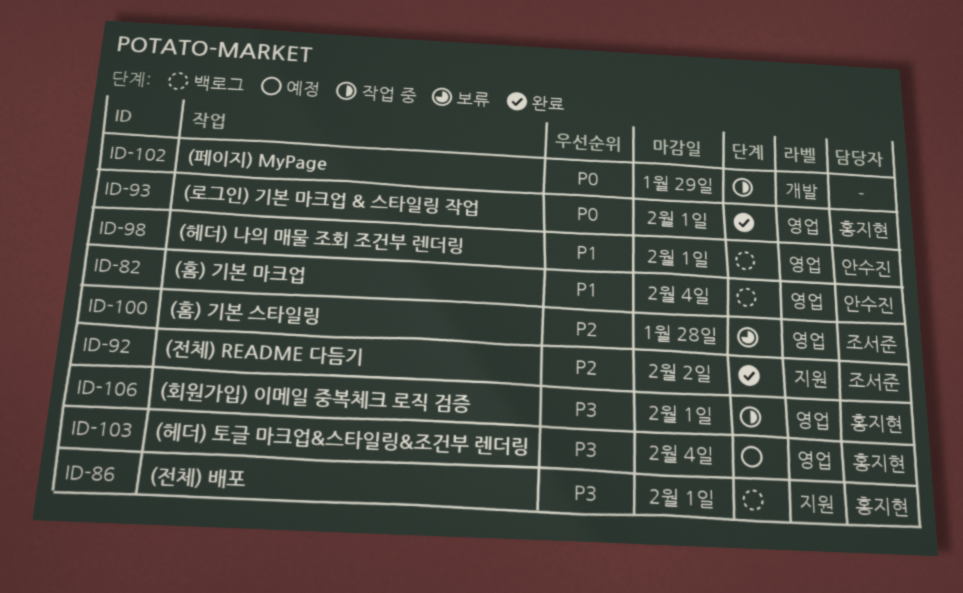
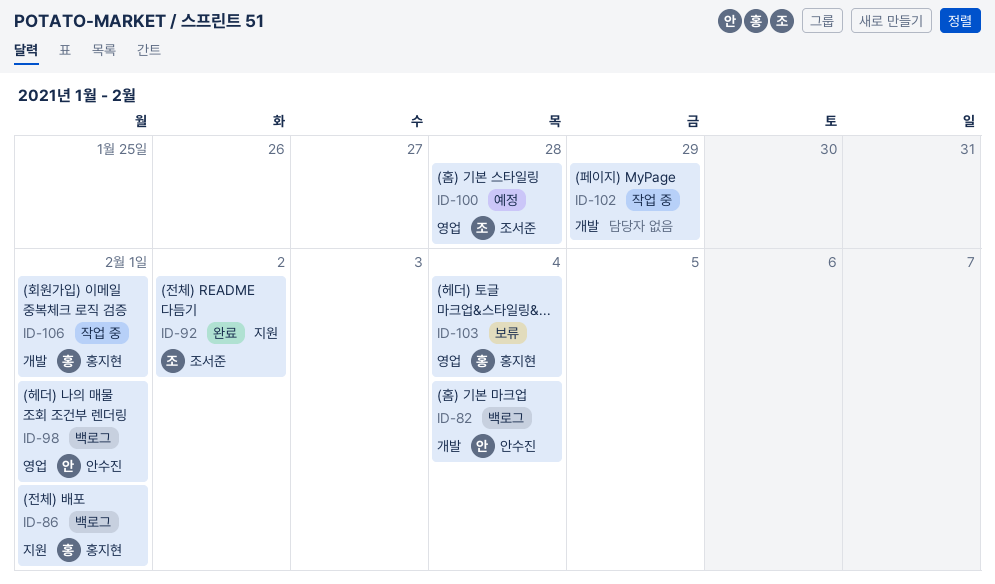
ID-82, label: 영업 -> 개발
ID-93: present -> none
ID-100, status: 보류 -> 예정
ID-103, status: 예정 -> 보류
ID-106, label: 영업 -> 개발

